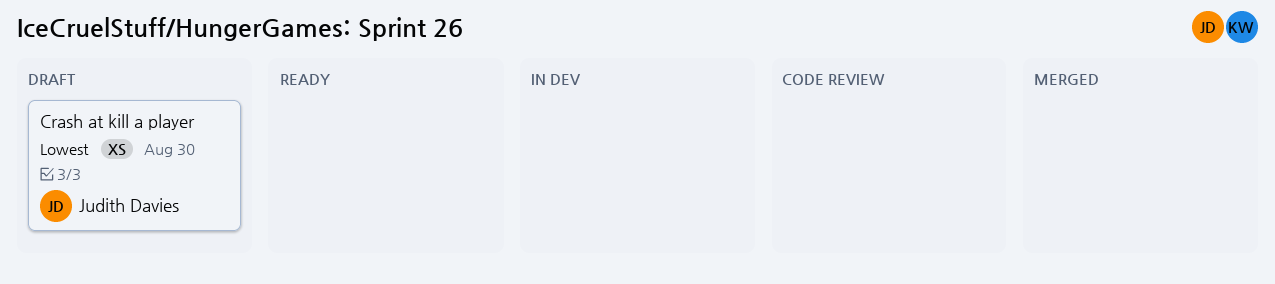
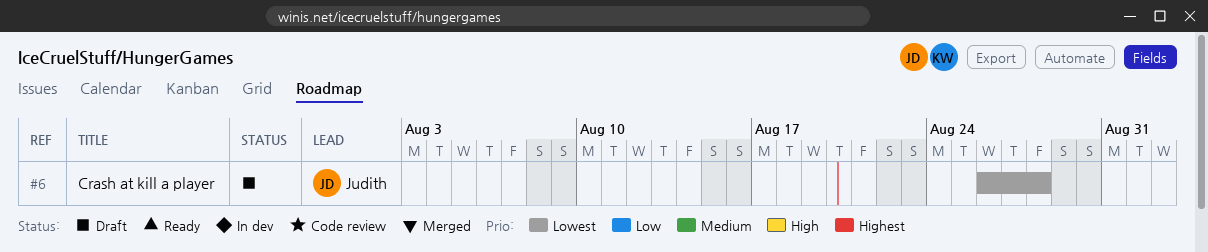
Crash at kill a player, due: Aug 30 -> Aug 28

